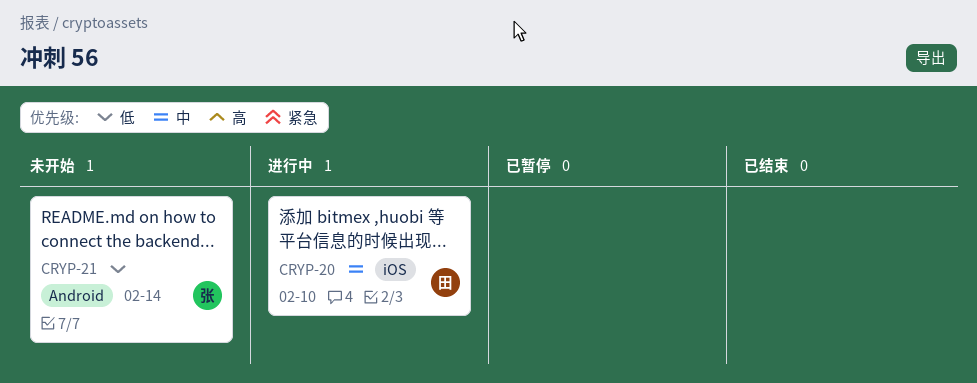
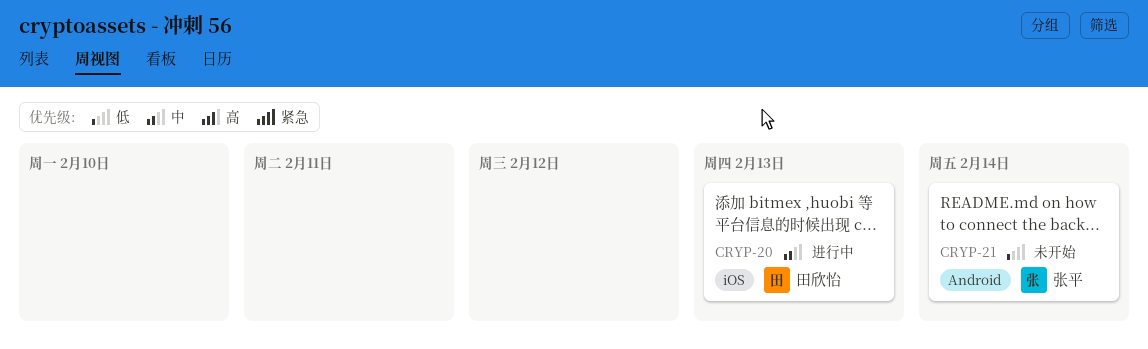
CRYP-20, due: Feb 10 -> Feb 13

